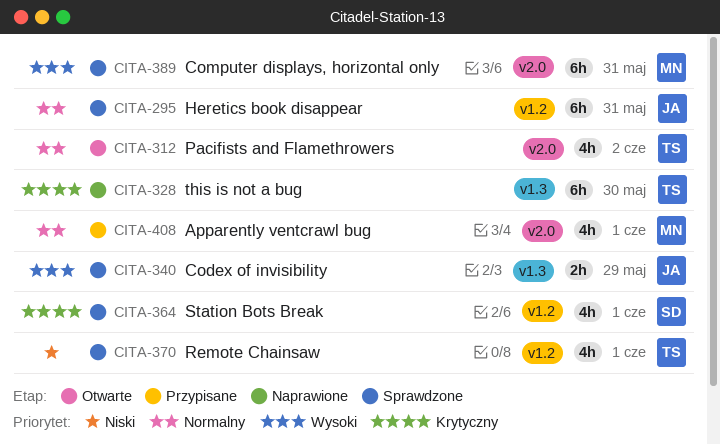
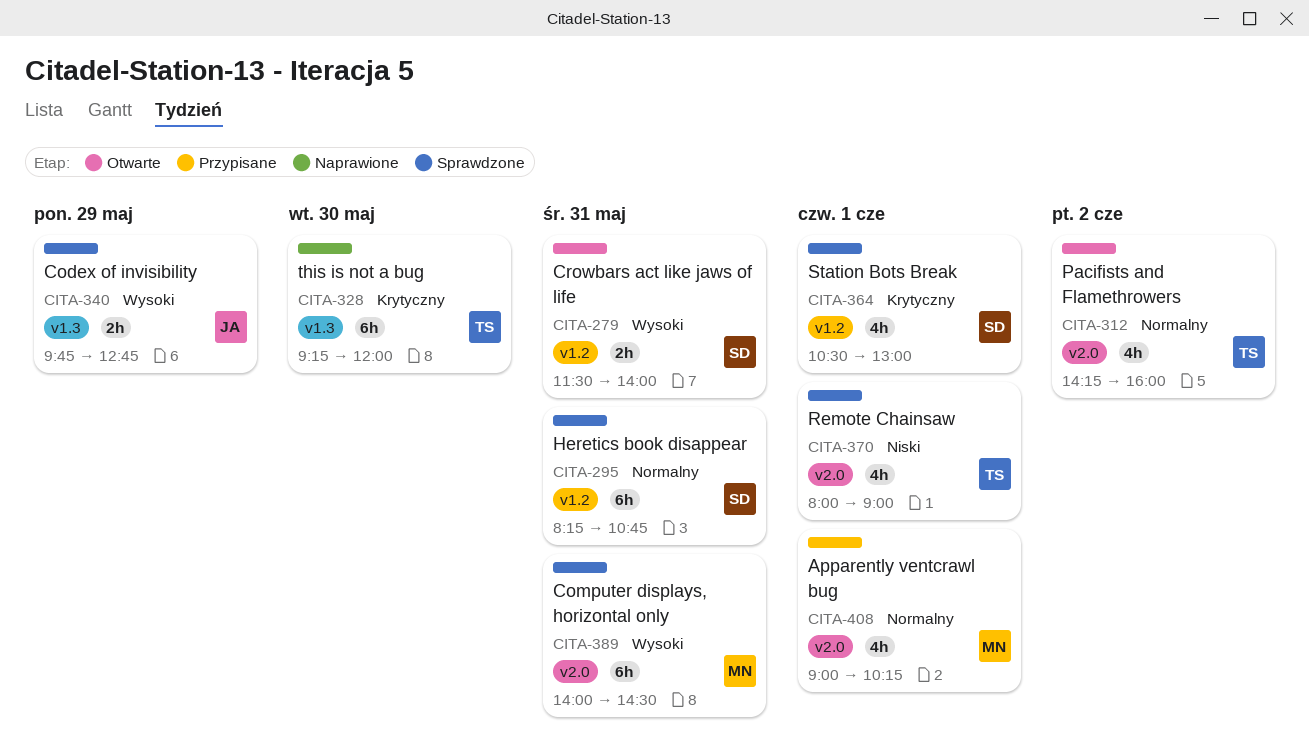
CITA-279: none -> present
CITA-295, owner: JA -> SD
CITA-370, label: v1.2 -> v2.0

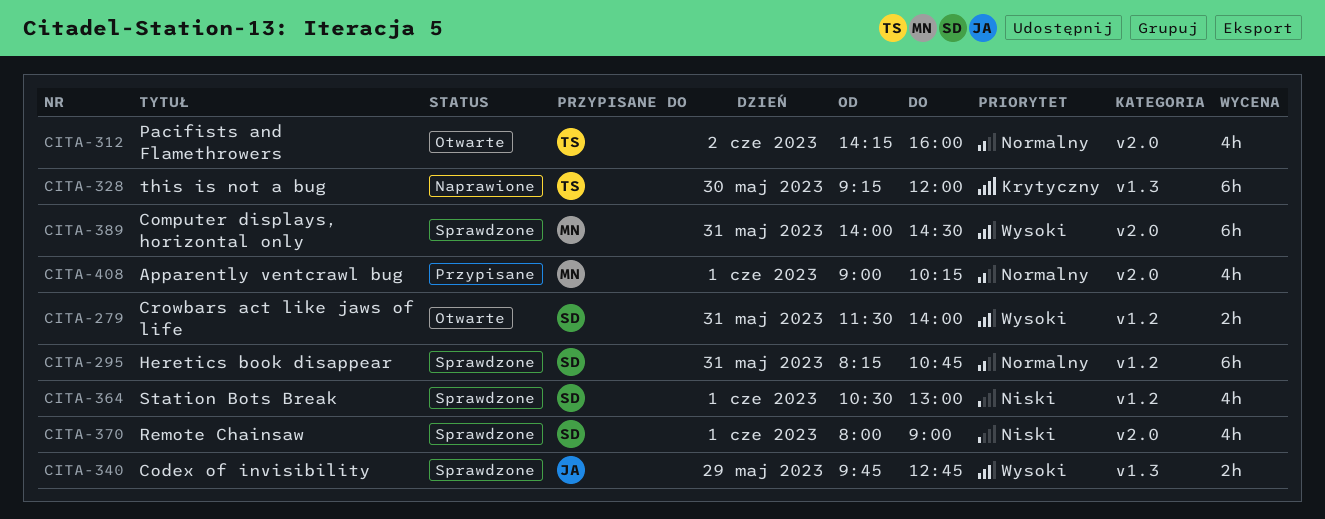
CITA-364, priority: Krytyczny -> Niski
CITA-370, owner: TS -> SD

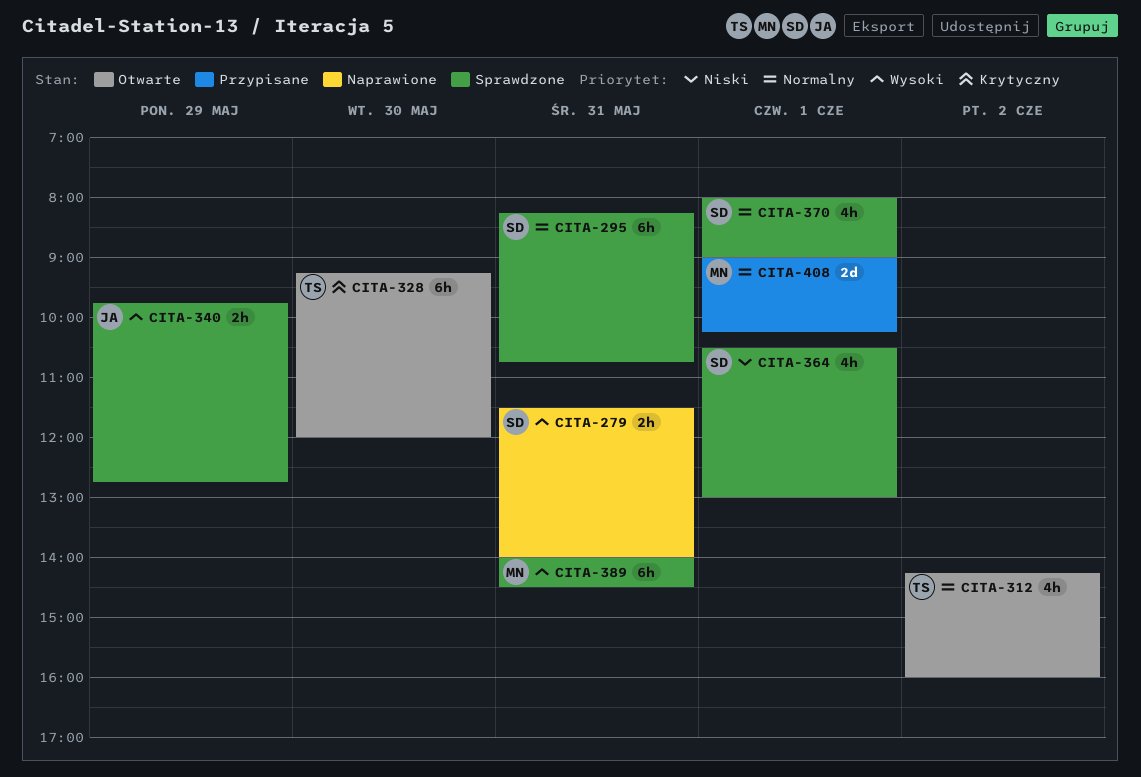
CITA-279, status: Otwarte -> Naprawione
CITA-328, status: Naprawione -> Otwarte
CITA-370, priority: Niski -> Normalny
CITA-408, estimate: 4h -> 2d

